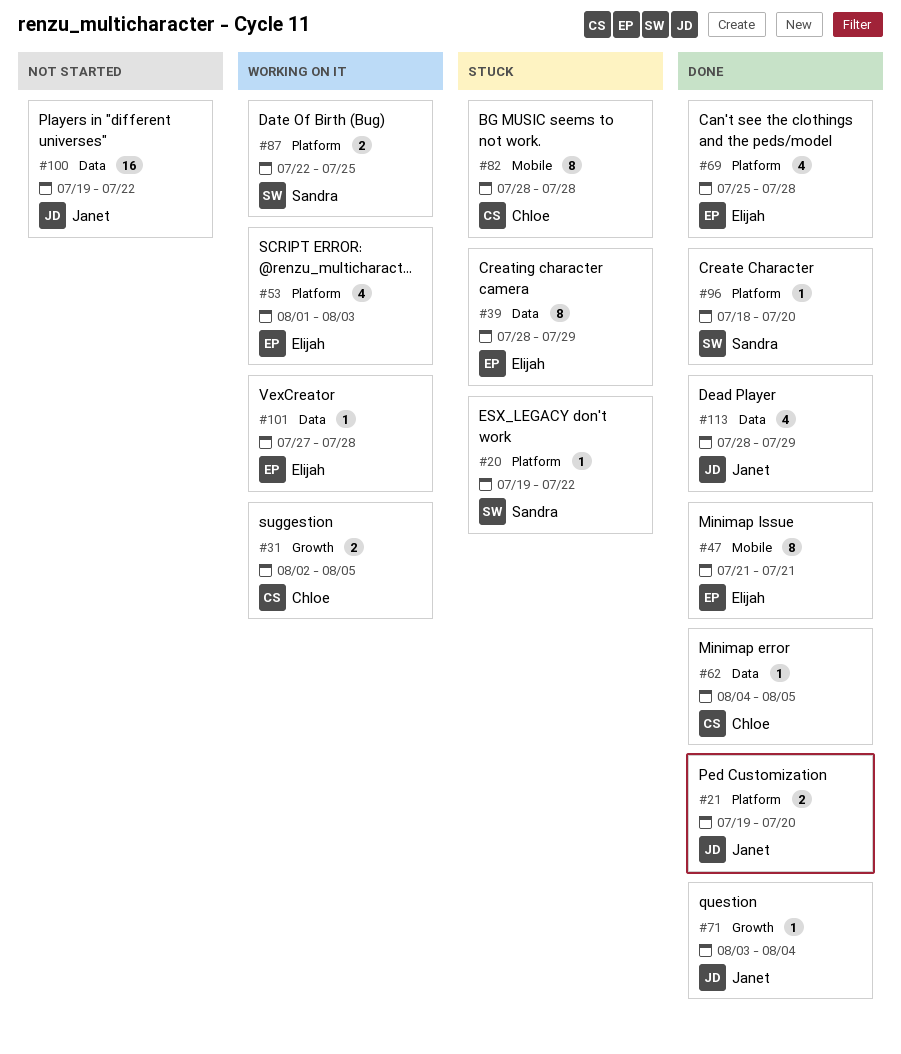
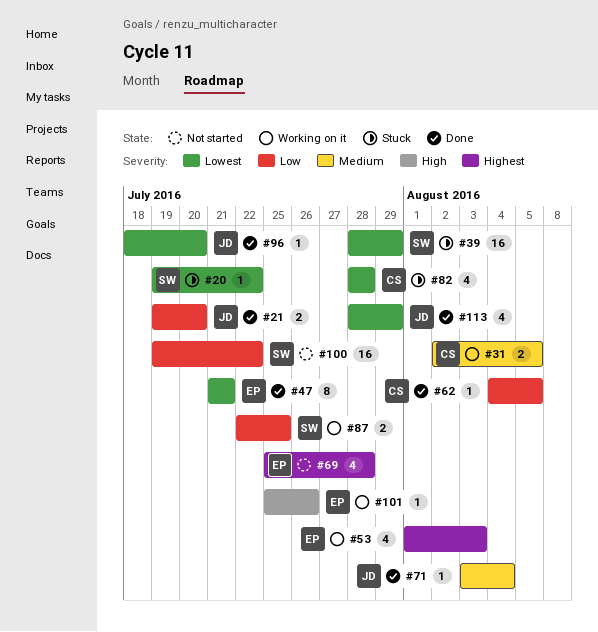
#39, owner: Elijah -> Sandra
#39, estimate: 8 -> 16
#69, status: Done -> Not started
#82, estimate: 8 -> 4
#96, owner: Sandra -> Janet
#100, owner: Janet -> Sandra
#101, start: Jul 27 -> Jul 25
#101, due: Jul 28 -> Jul 26

